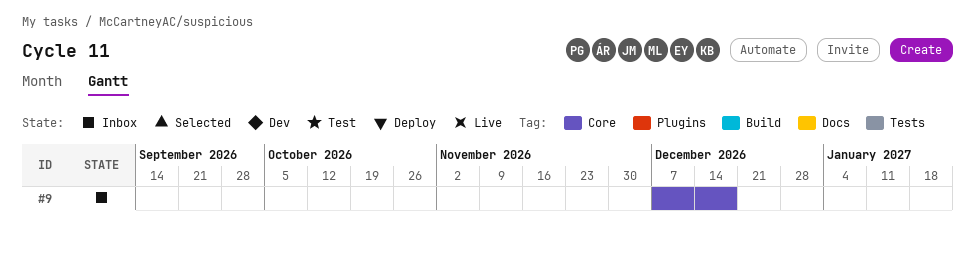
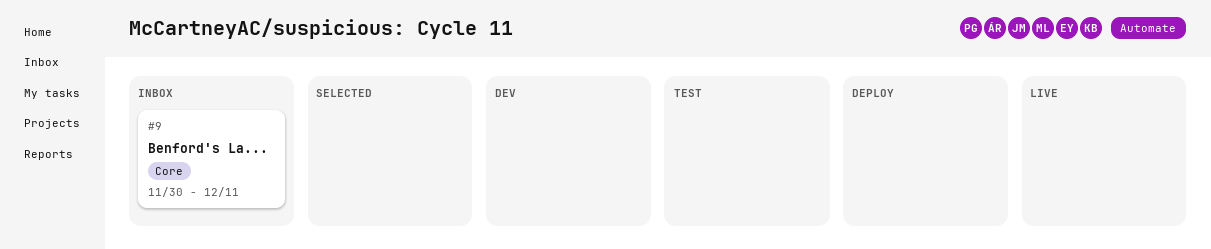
#9, start: Dec 7 -> Nov 30
#9, due: Dec 18 -> Dec 11

